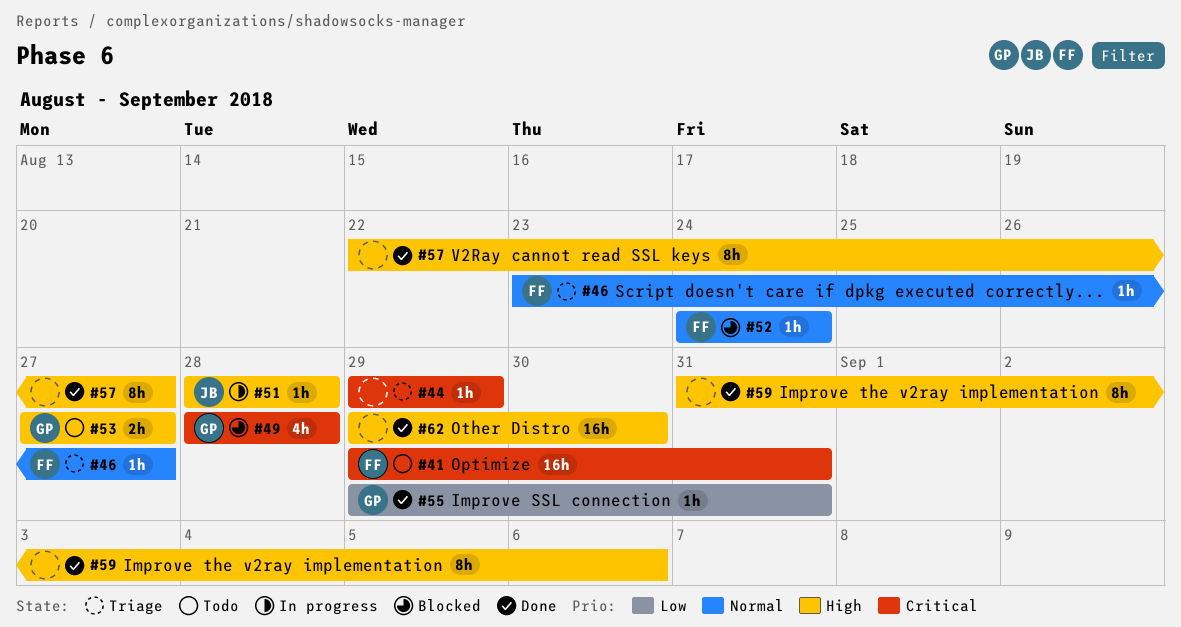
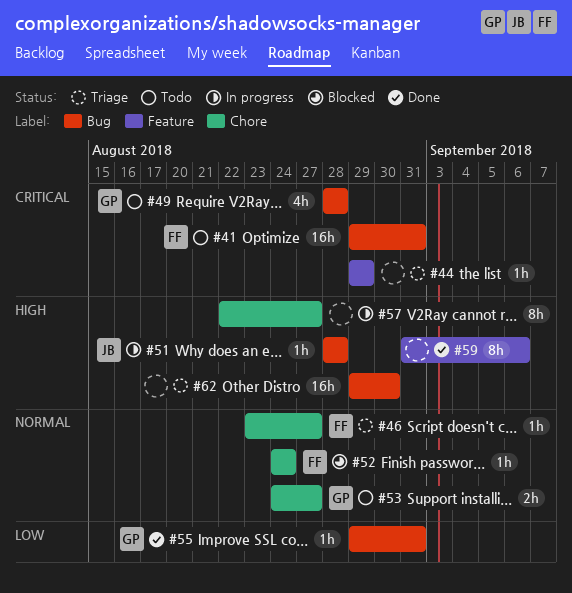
#49, status: Blocked -> Todo
#53, priority: High -> Normal
#53, start: Aug 27 -> Aug 24
#57, status: Done -> In progress
#62, status: Done -> Triage

